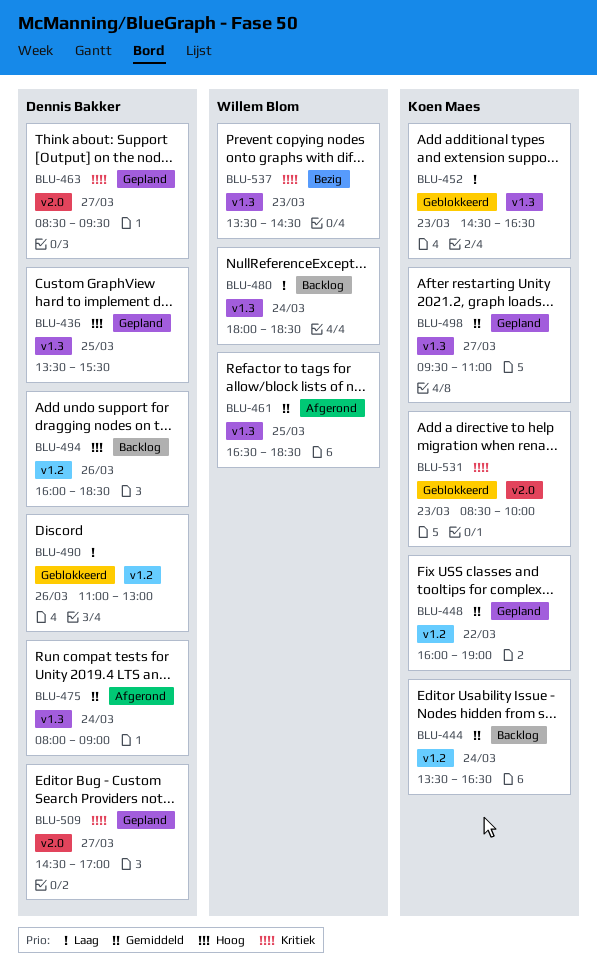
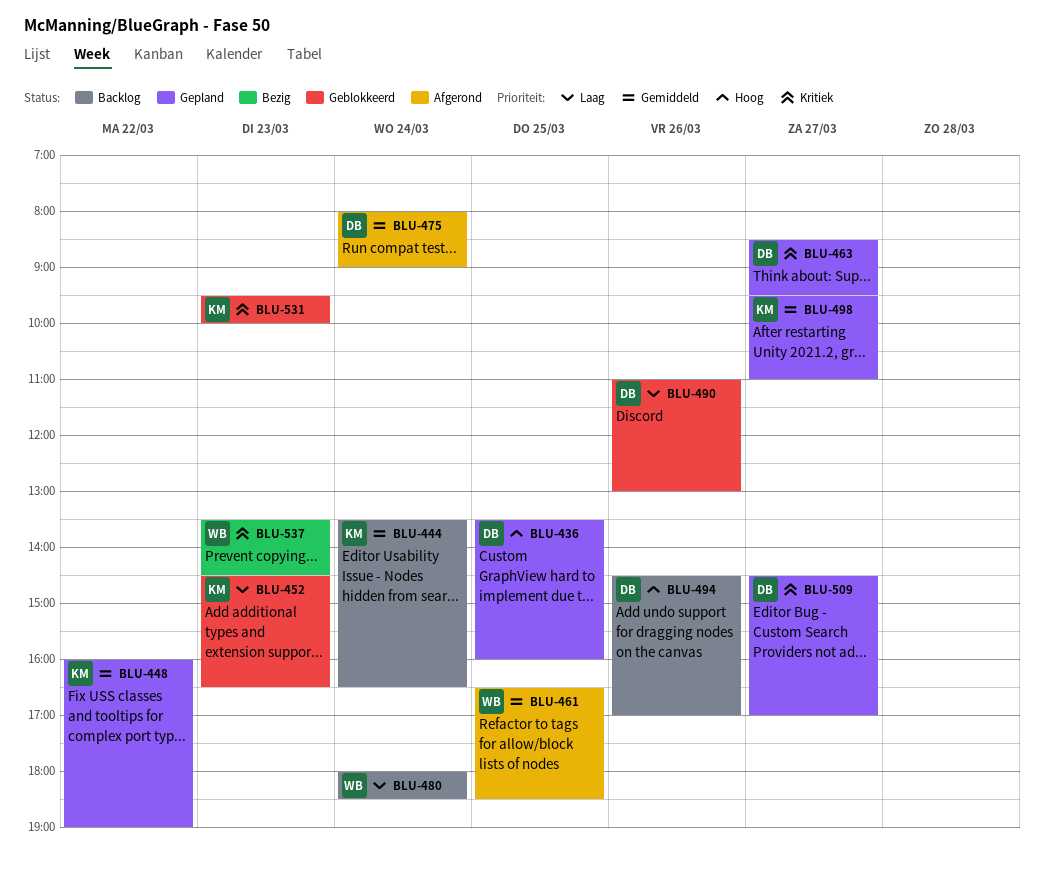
BLU-436, ends: 15:30 -> 16:00
BLU-494, begins: 16:00 -> 14:30
BLU-494, ends: 18:30 -> 17:00
BLU-531, begins: 08:30 -> 09:30

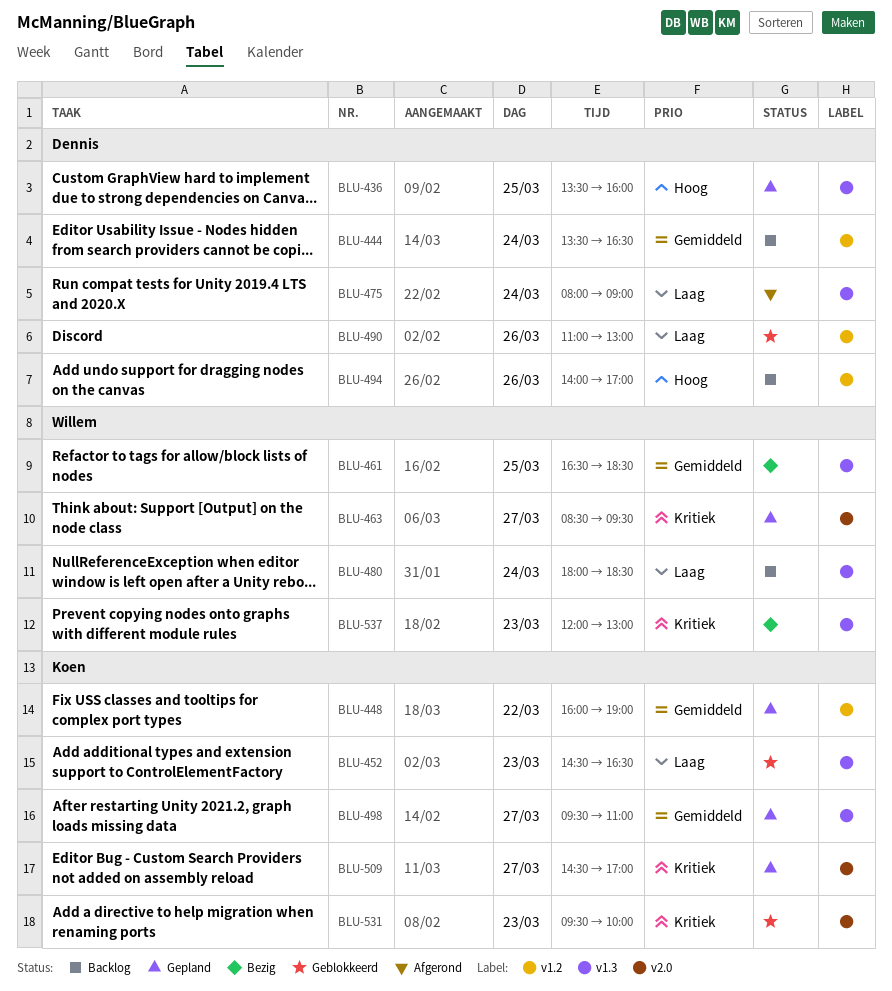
BLU-444, owner: Koen -> Dennis
BLU-461, status: Afgerond -> Bezig
BLU-463, owner: Dennis -> Willem
BLU-475, priority: Gemiddeld -> Laag
BLU-494, begins: 14:30 -> 14:00
BLU-509, owner: Dennis -> Koen
BLU-537, begins: 13:30 -> 12:00
BLU-537, ends: 14:30 -> 13:00

